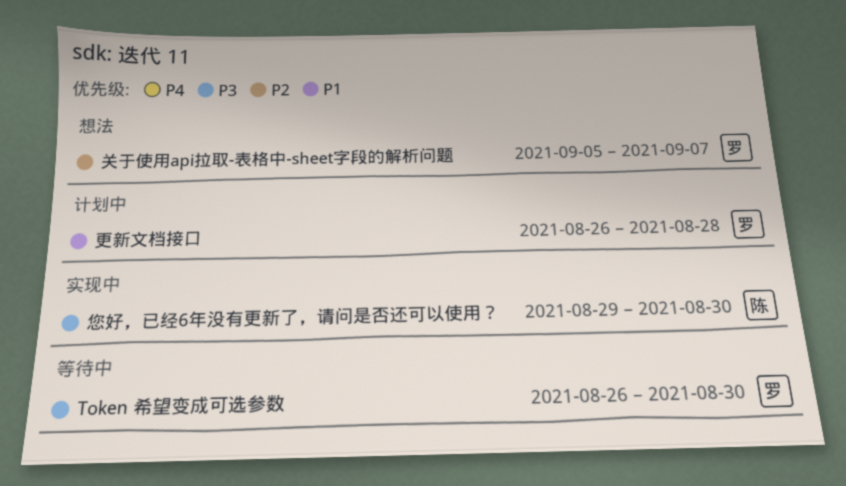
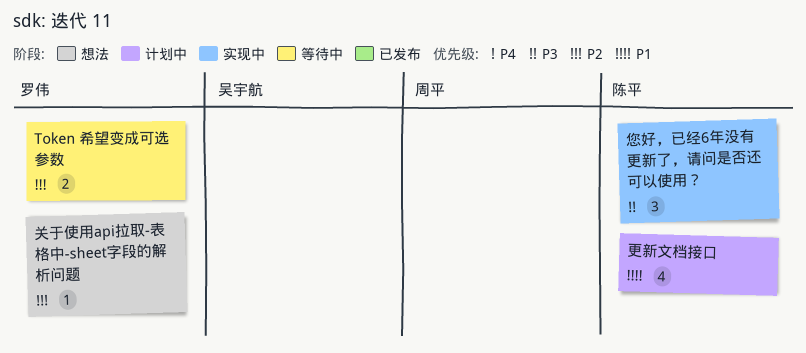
Token 希望变成可选参数, priority: P3 -> P2
更新文档接口, owner: 罗伟 -> 陈平

